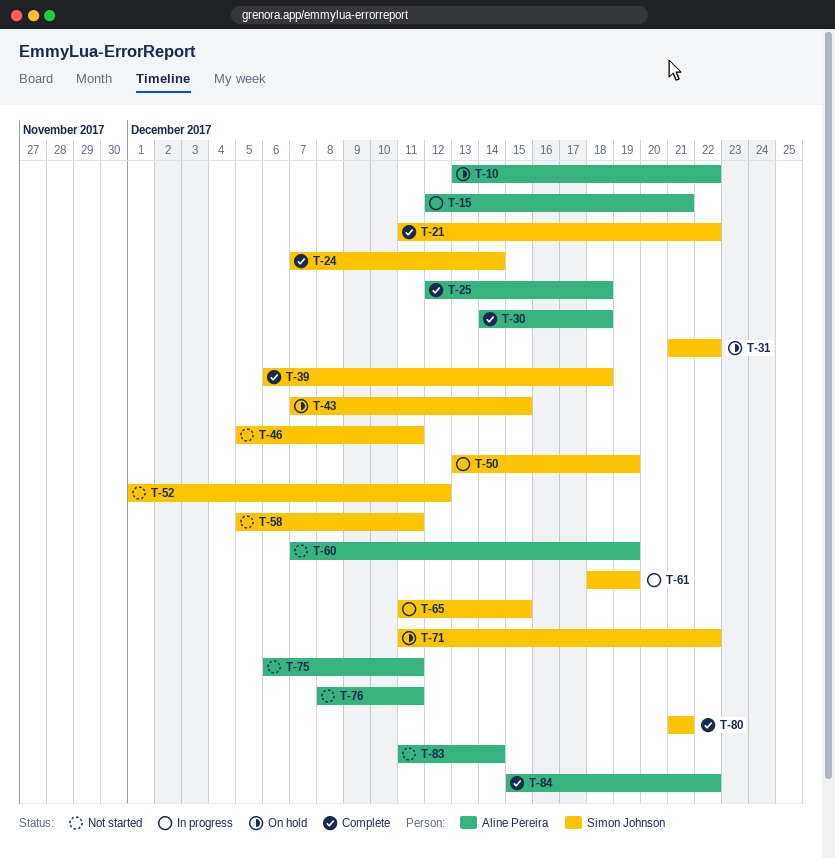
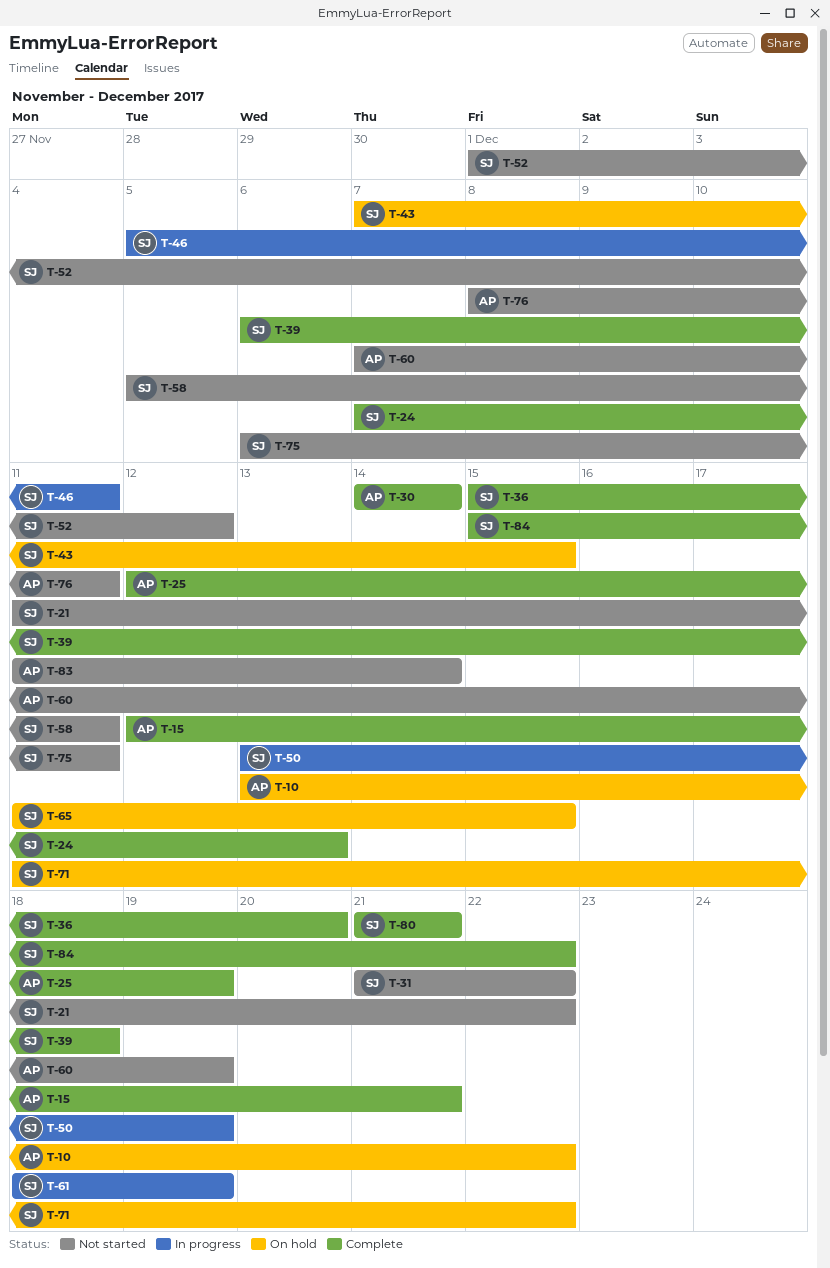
T-15, status: In progress -> Complete
T-21, status: Complete -> Not started
T-24, due: Dec 14 -> Dec 13
T-25, due: Dec 18 -> Dec 19
T-30, due: Dec 18 -> Dec 14
T-31, status: On hold -> Not started
T-36: none -> present
T-46, status: Not started -> In progress
T-65, status: In progress -> On hold
T-75, owner: Aline Pereira -> Simon Johnson
T-84, owner: Aline Pereira -> Simon Johnson

